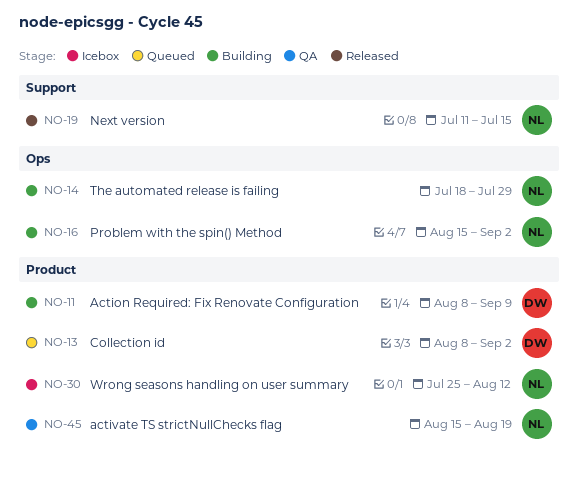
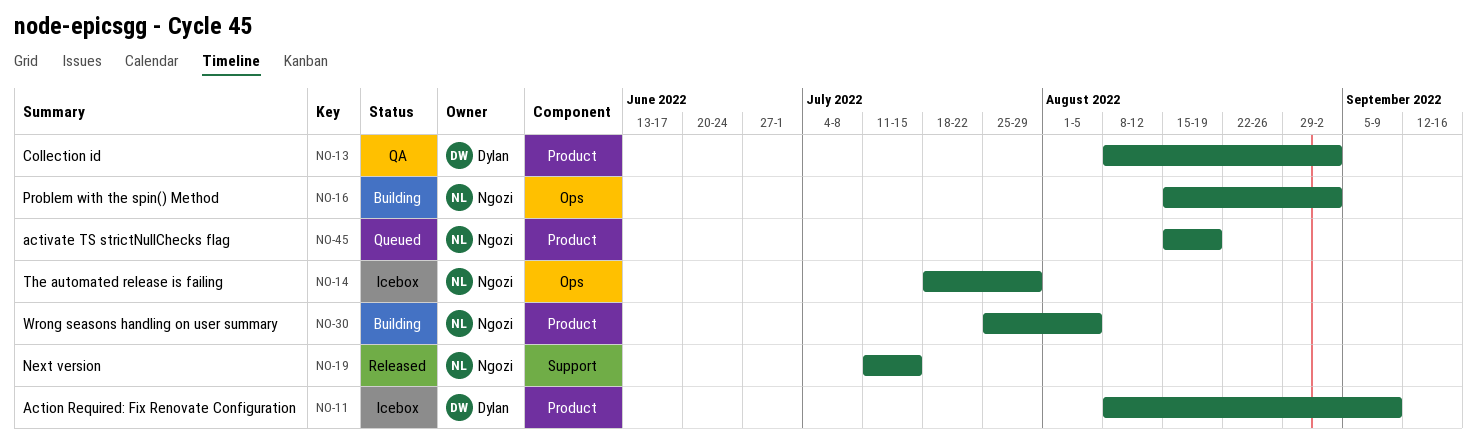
NO-11, status: Building -> Icebox
NO-13, status: Queued -> QA
NO-14, status: Building -> Icebox
NO-30, status: Icebox -> Building
NO-30, due: Aug 12 -> Aug 5
NO-45, status: QA -> Queued

